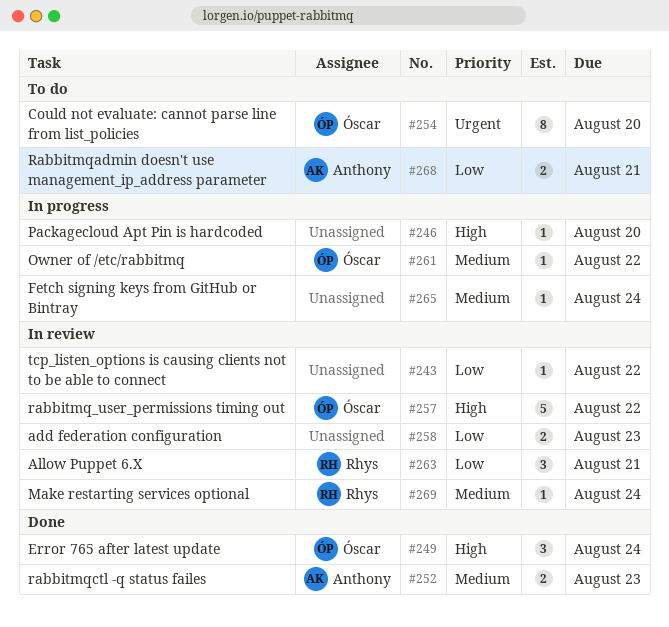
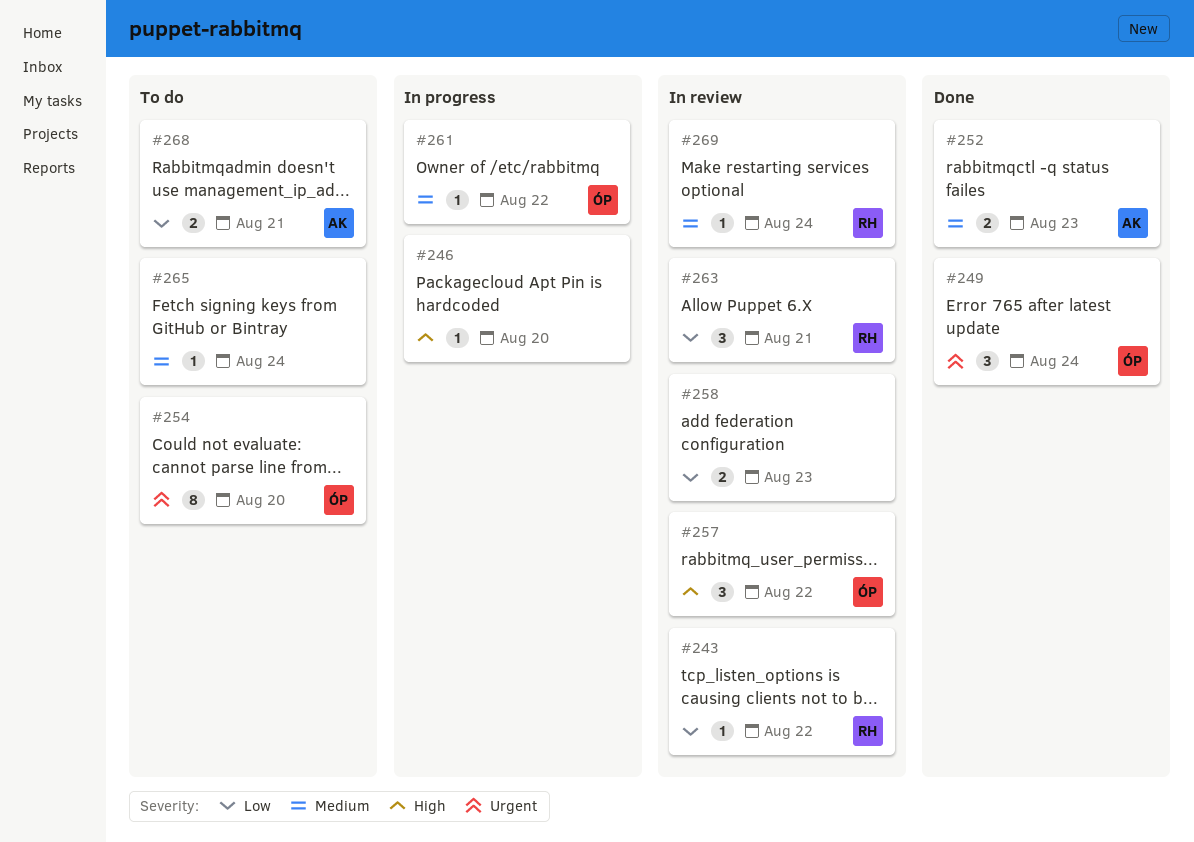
#243, owner: none -> Rhys
#249, priority: High -> Urgent
#257, estimate: 5 -> 3
#265, status: In progress -> To do

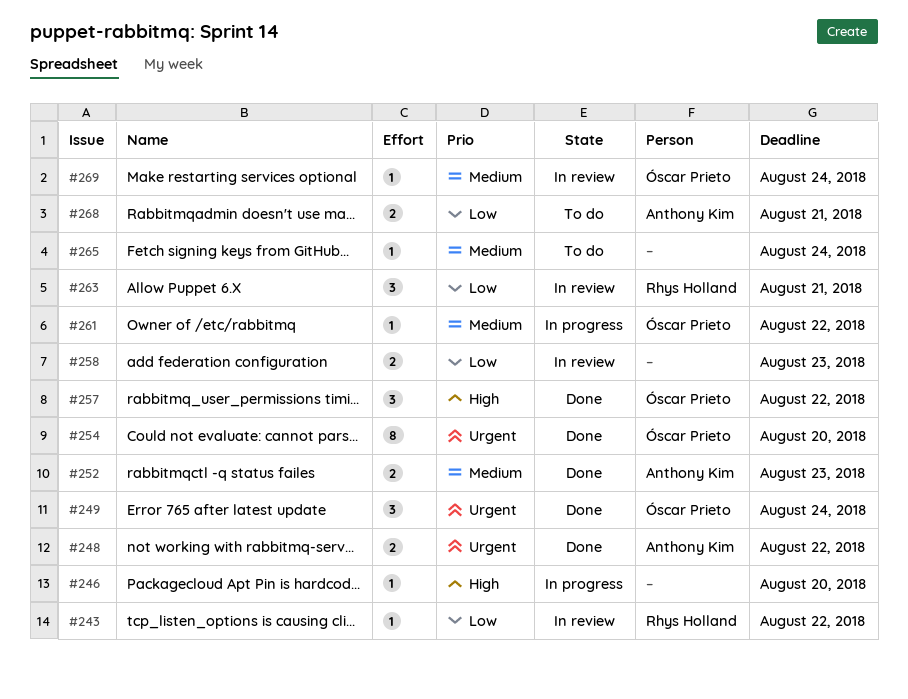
#248: none -> present
#254, status: To do -> Done
#257, status: In review -> Done
#269, owner: Rhys Holland -> Óscar Prieto

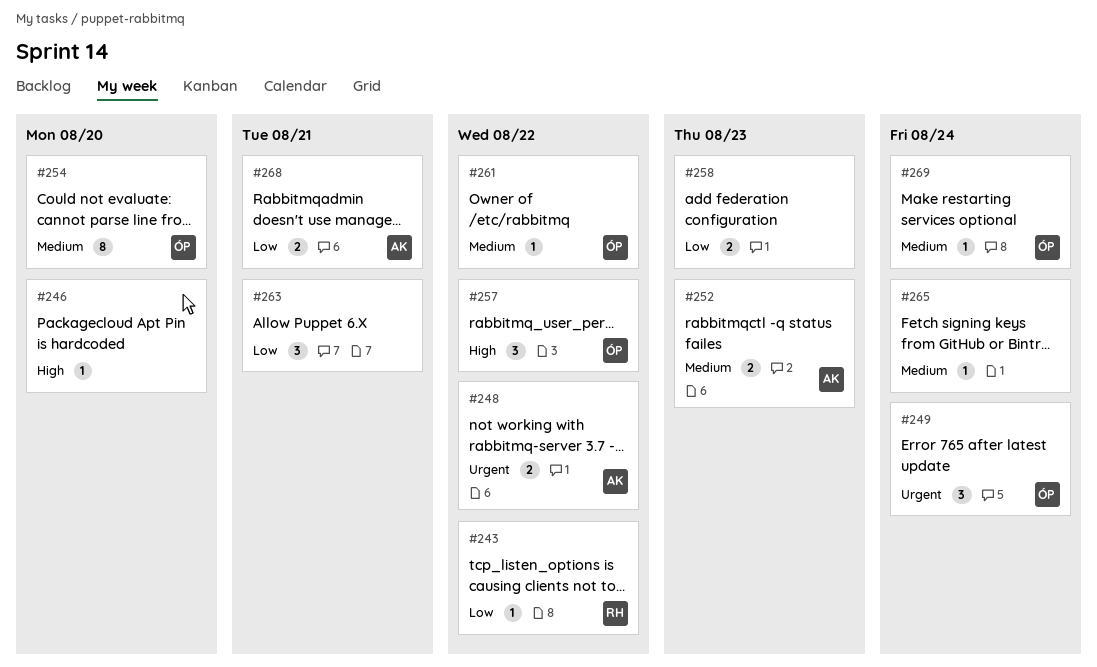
#254, priority: Urgent -> Medium
#263, owner: Rhys Holland -> none

